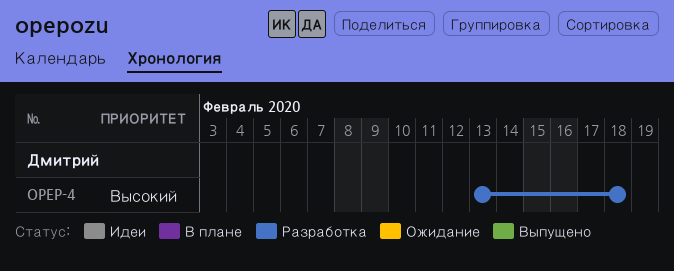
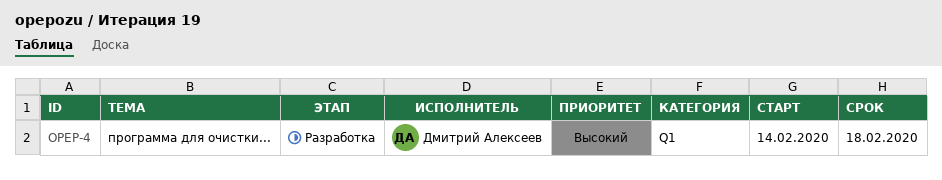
OPEP-4, start: Feb 13 -> Feb 14

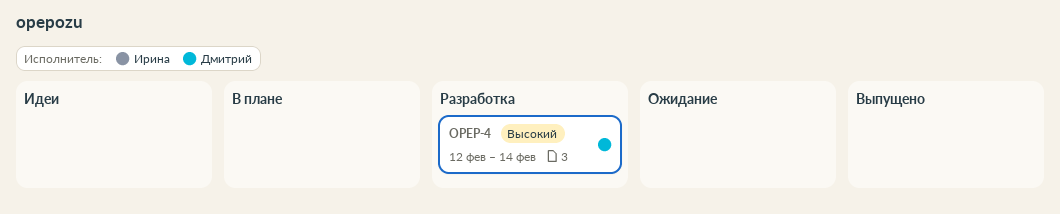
OPEP-4, start: Feb 14 -> Feb 12
OPEP-4, due: Feb 18 -> Feb 14

